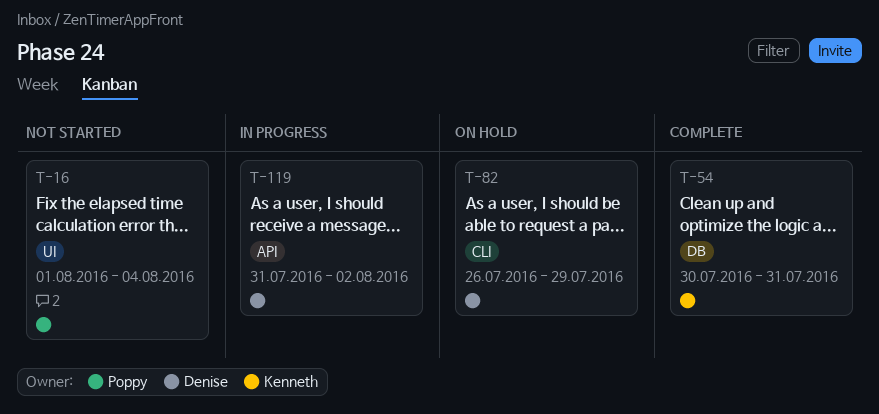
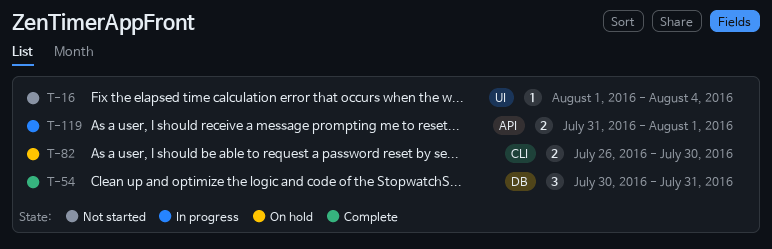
T-82, due: Jul 29 -> Jul 30
T-119, due: Aug 2 -> Aug 1

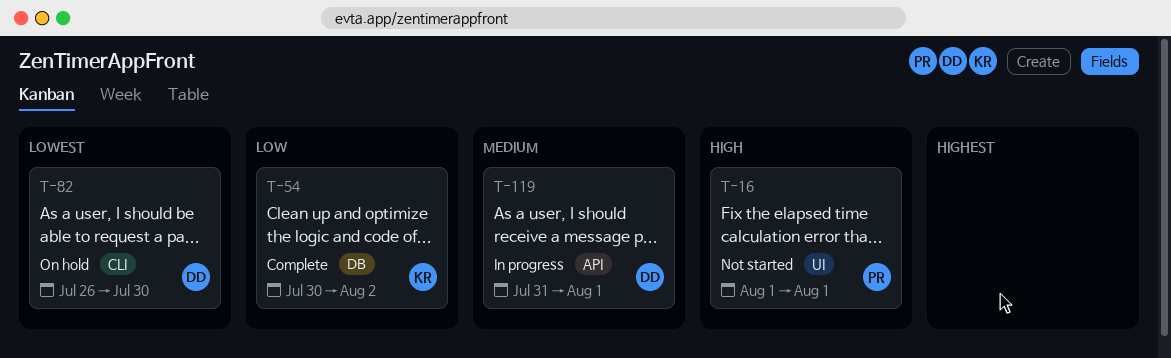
T-16, due: Aug 4 -> Aug 1
T-54, due: Jul 31 -> Aug 2

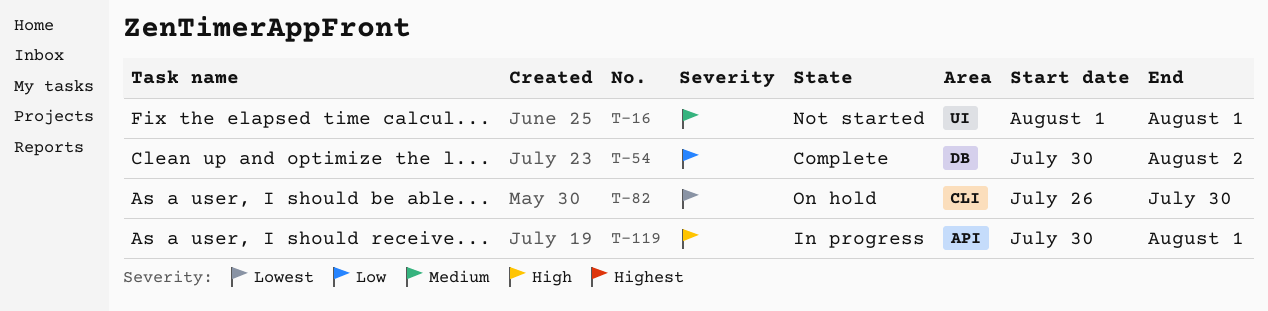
T-16, priority: High -> Medium
T-119, priority: Medium -> High
T-119, start: Jul 31 -> Jul 30

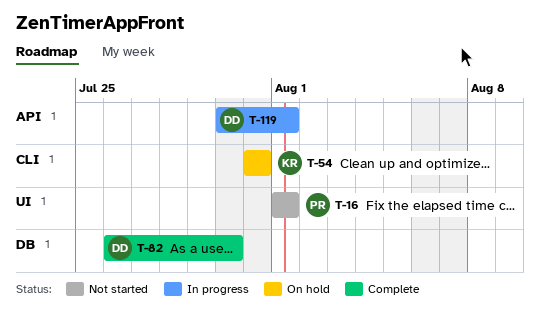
T-54, status: Complete -> On hold
T-54, label: DB -> CLI
T-54, start: Jul 30 -> Jul 31
T-54, due: Aug 2 -> Jul 31
T-82, status: On hold -> Complete
T-82, label: CLI -> DB

